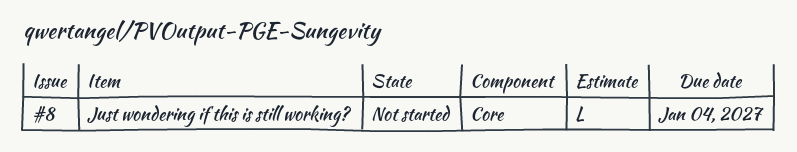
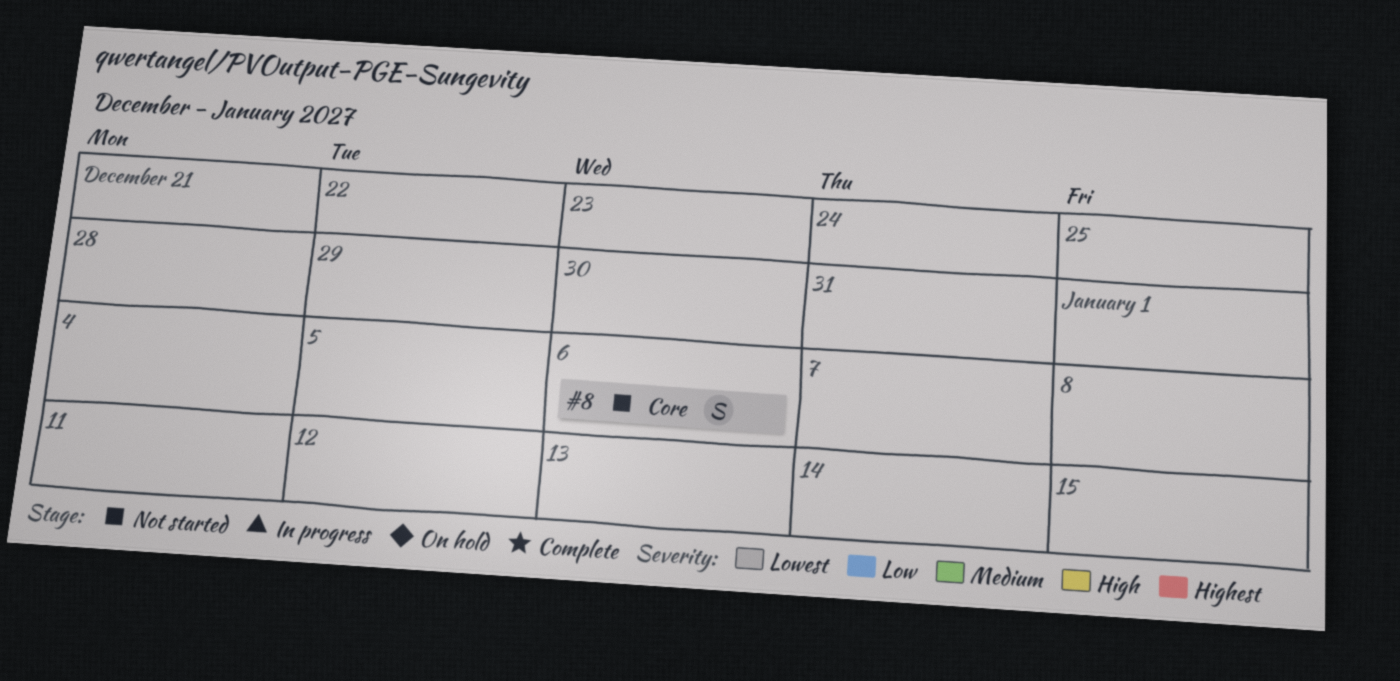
#8, estimate: L -> S
#8, due: Jan 4 -> Jan 6

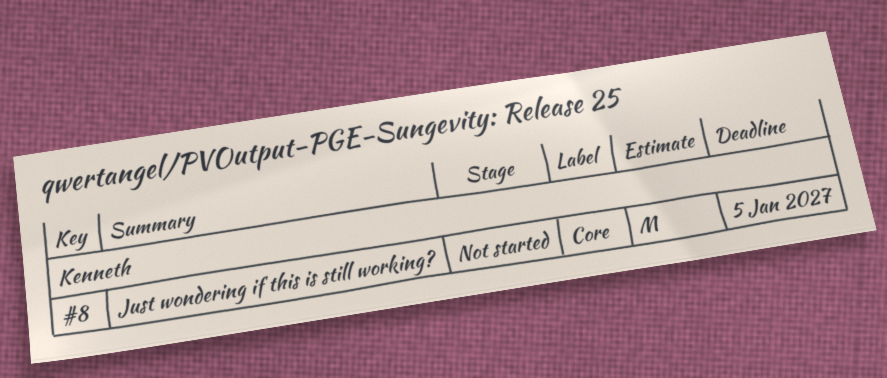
#8, estimate: S -> M
#8, due: Jan 6 -> Jan 5

